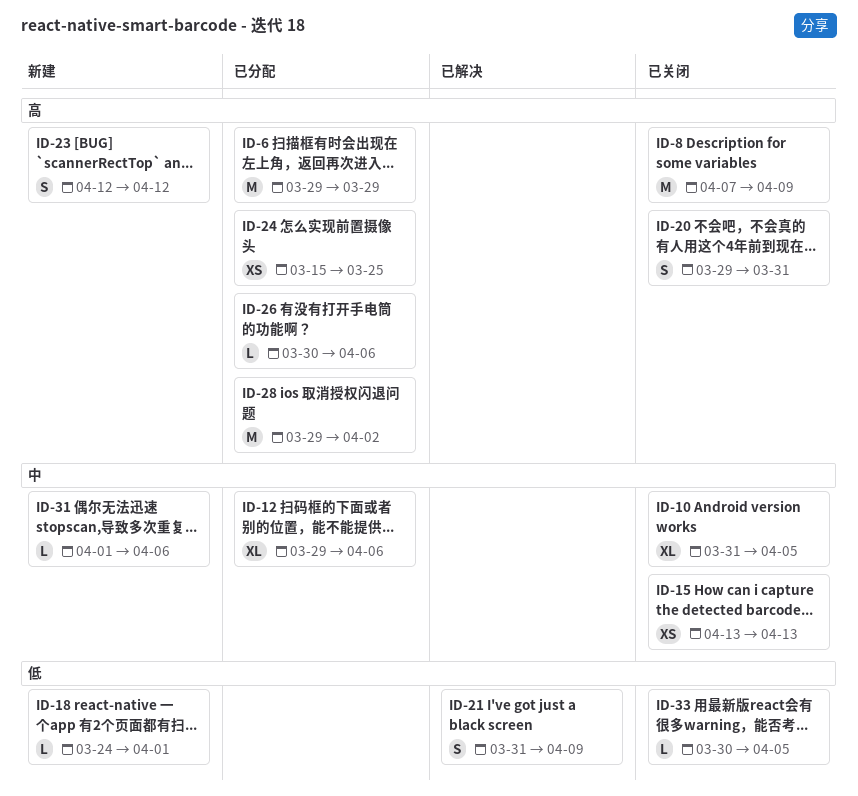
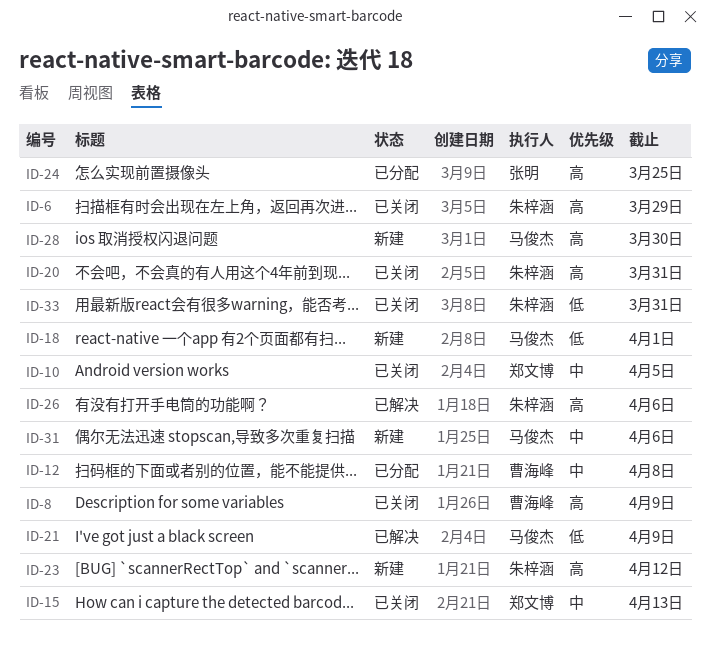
ID-6, status: 已分配 -> 已关闭
ID-12, due: Apr 6 -> Apr 8
ID-26, status: 已分配 -> 已解决
ID-28, status: 已分配 -> 新建
ID-28, due: Apr 2 -> Mar 30
ID-33, due: Apr 5 -> Mar 31

